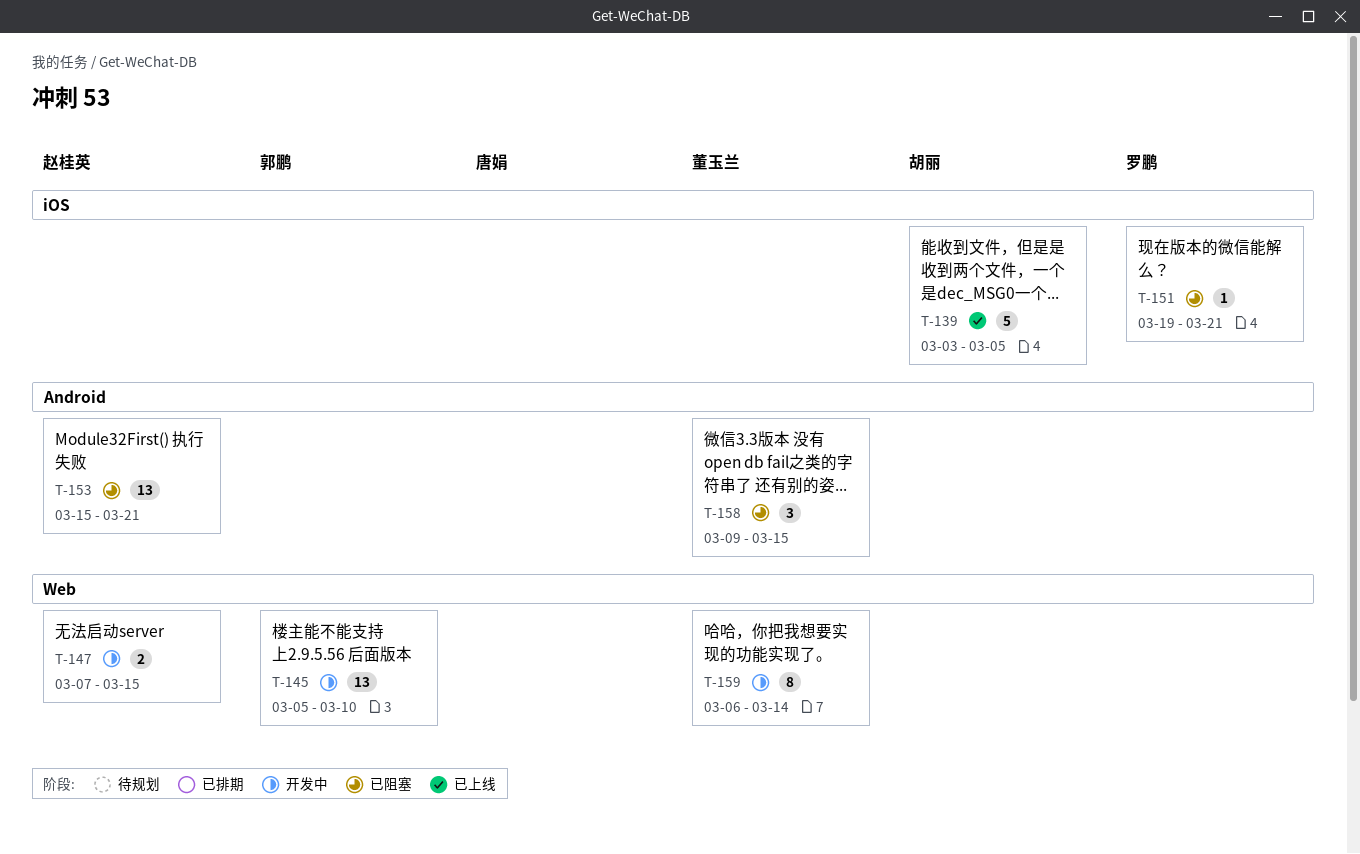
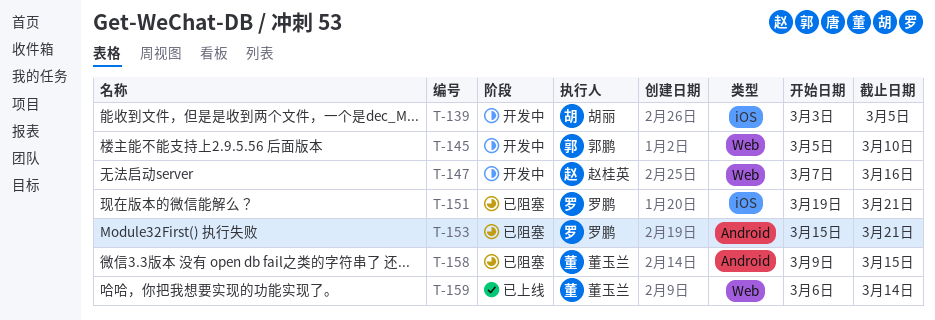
T-139, status: 已上线 -> 开发中
T-147, due: Mar 15 -> Mar 16
T-153, owner: 赵桂英 -> 罗鹏
T-159, status: 开发中 -> 已上线

